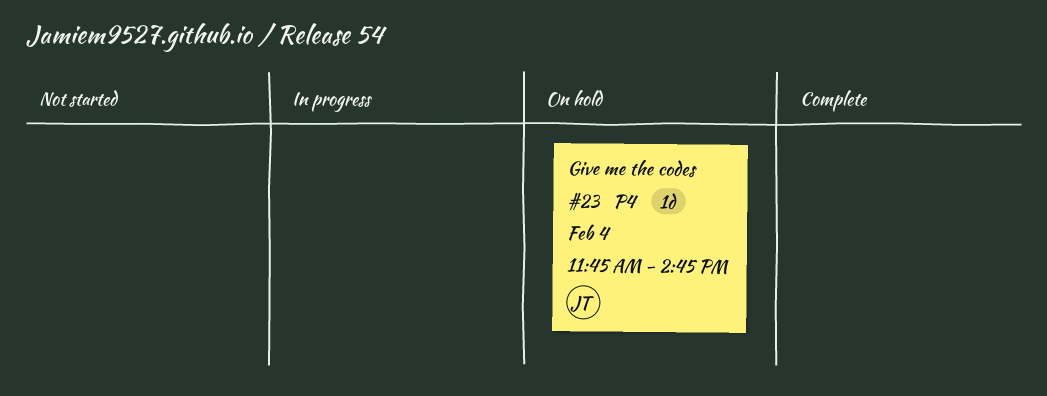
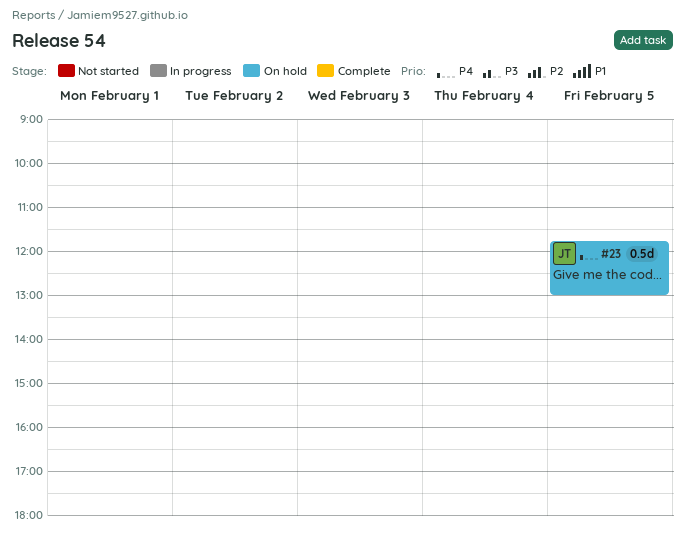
#23, estimate: 1d -> 0.5d
#23, day: Feb 4 -> Feb 5
#23, ends: 14:45 -> 13:00

